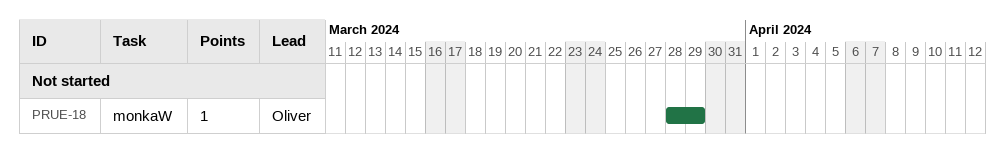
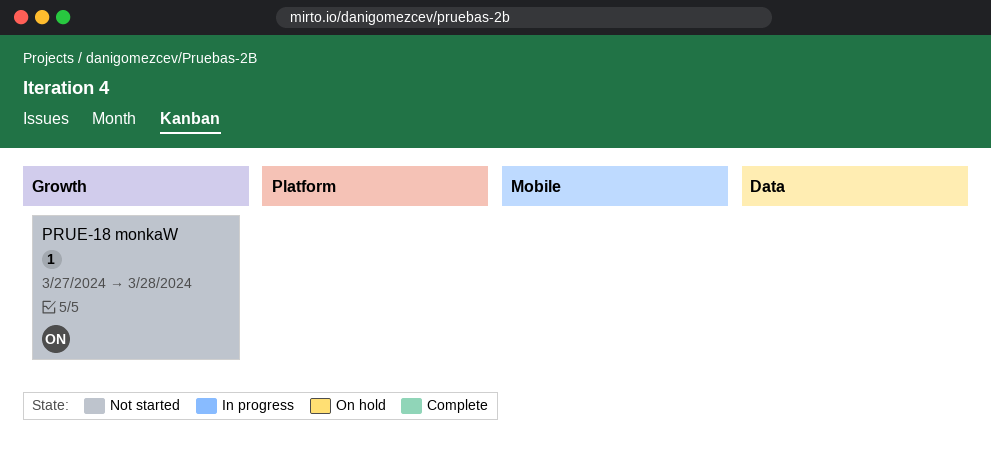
PRUE-18, start: Mar 28 -> Mar 27
PRUE-18, due: Mar 29 -> Mar 28

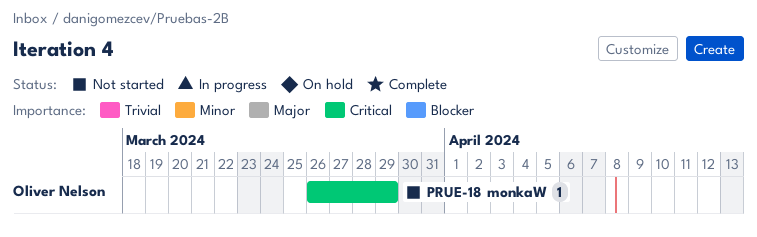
PRUE-18, start: Mar 27 -> Mar 26
PRUE-18, due: Mar 28 -> Mar 29

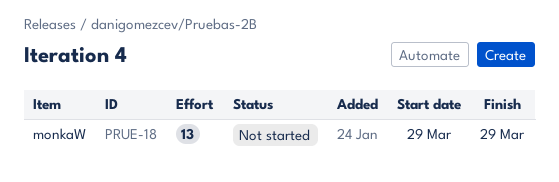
PRUE-18, estimate: 1 -> 13
PRUE-18, start: Mar 26 -> Mar 29

